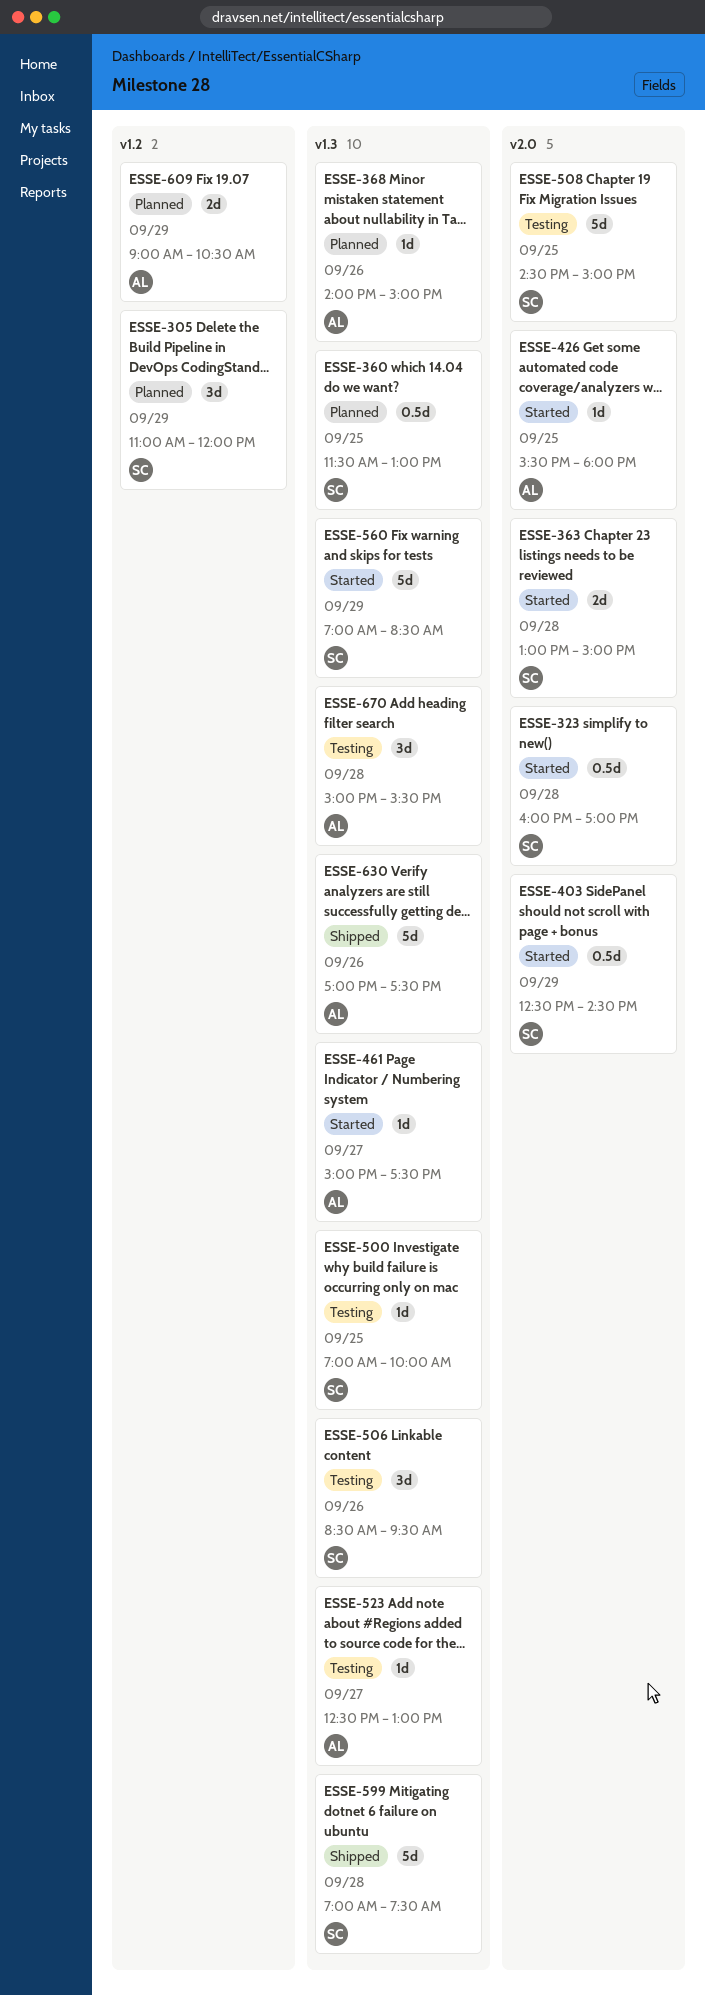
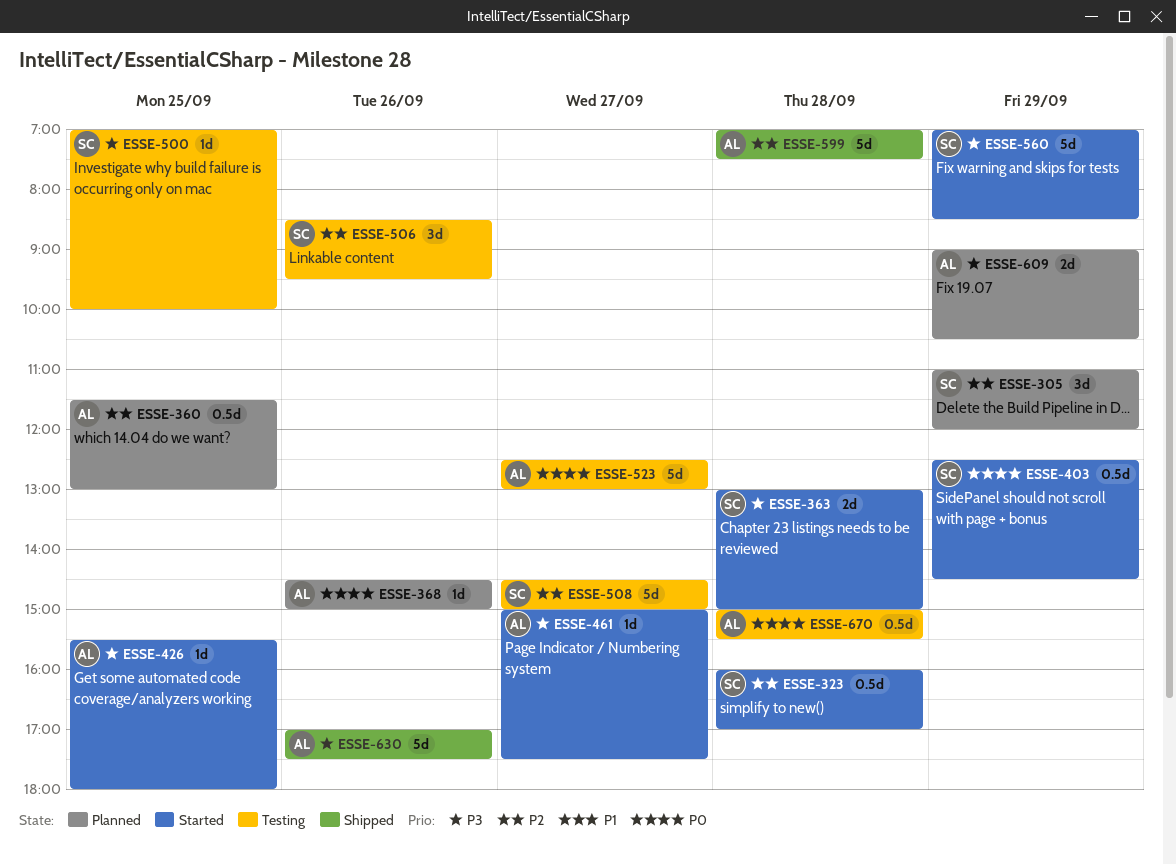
ESSE-360, owner: SC -> AL
ESSE-368, begins: 14:00 -> 14:30
ESSE-508, day: Sep 25 -> Sep 27
ESSE-523, estimate: 1d -> 5d
ESSE-599, owner: SC -> AL
ESSE-670, estimate: 3d -> 0.5d

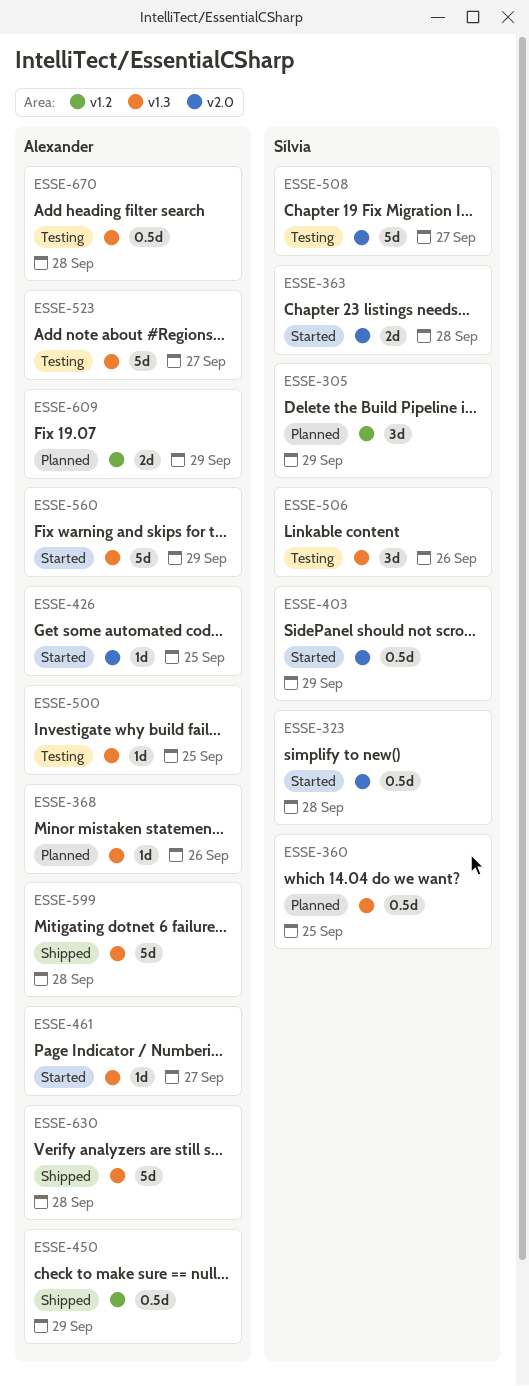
ESSE-360, owner: Alexander -> Sílvia
ESSE-450: none -> present
ESSE-500, owner: Sílvia -> Alexander
ESSE-560, owner: Sílvia -> Alexander
ESSE-630, day: Sep 26 -> Sep 28

